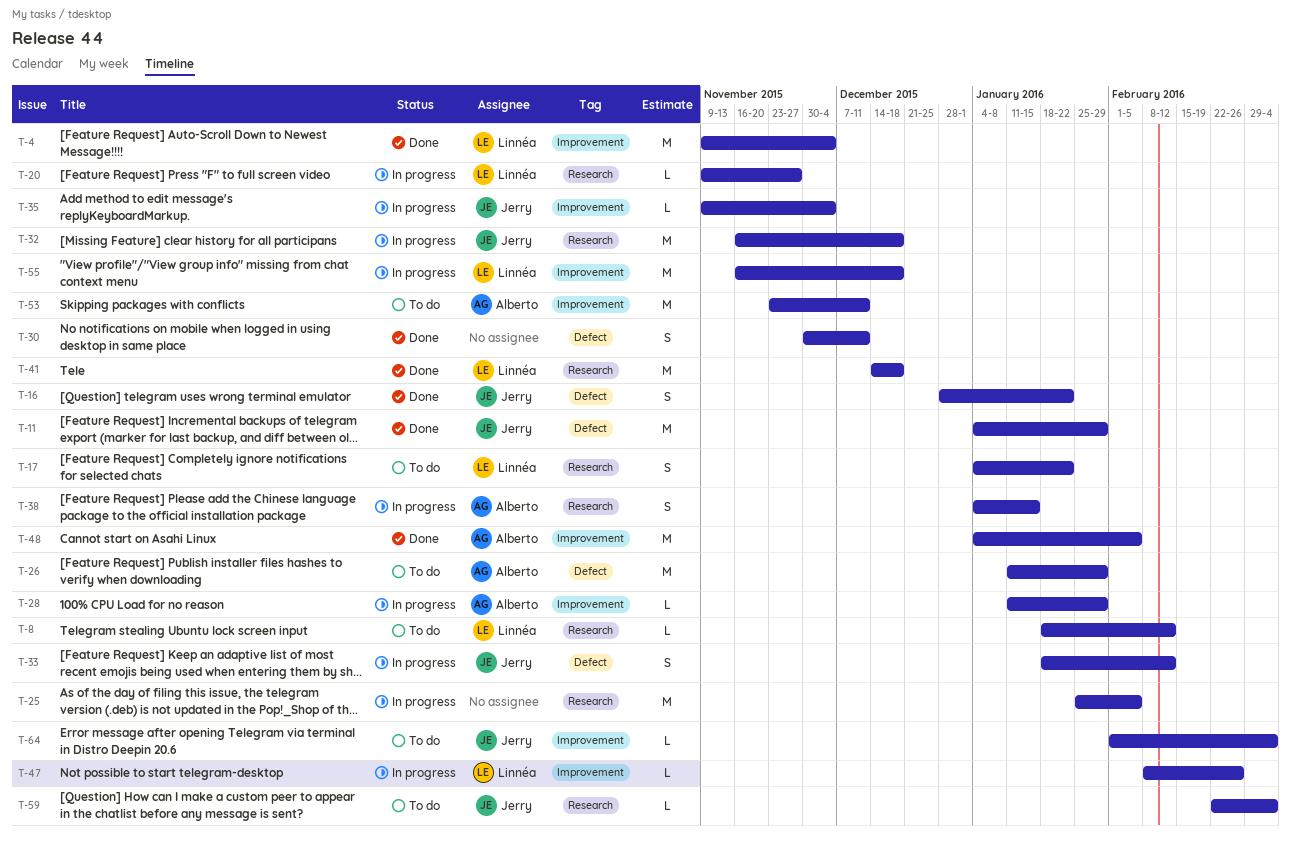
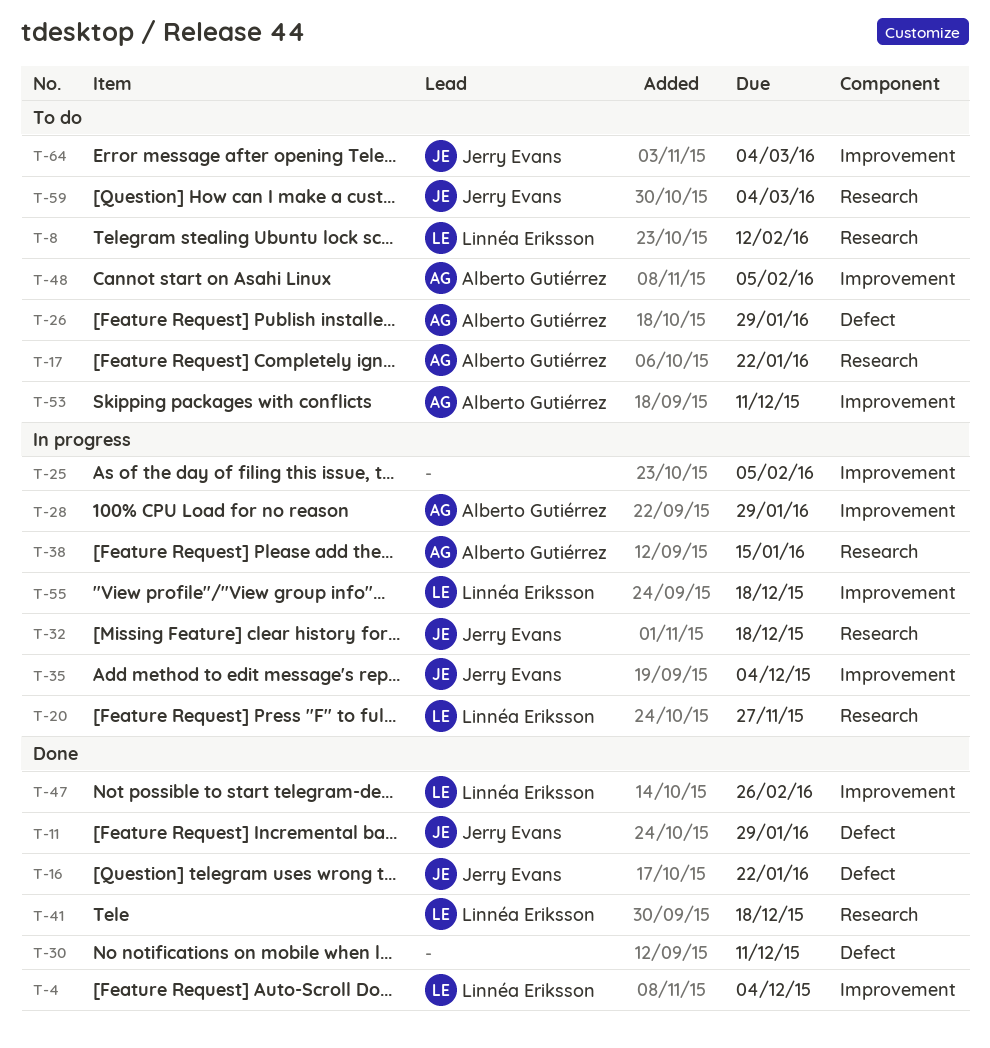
T-17, owner: Linnéa Eriksson -> Alberto Gutiérrez
T-25, label: Research -> Improvement
T-33: present -> none
T-47, status: In progress -> Done
T-48, status: Done -> To do

